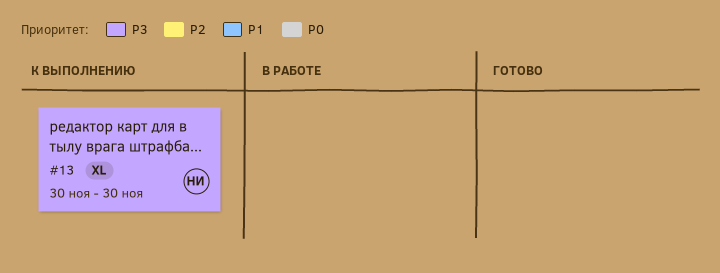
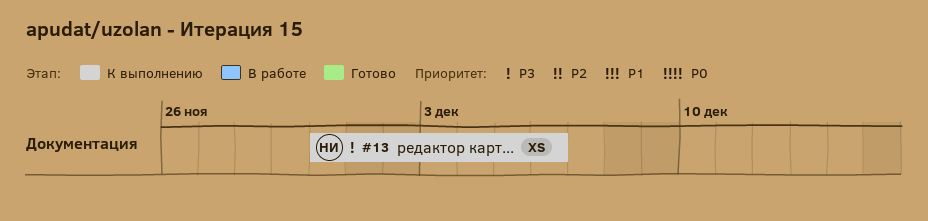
#13, estimate: XL -> XS
#13, due: Nov 30 -> Dec 6

